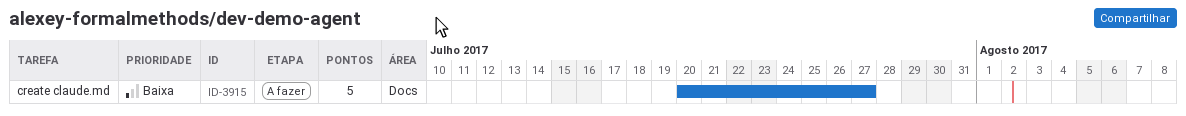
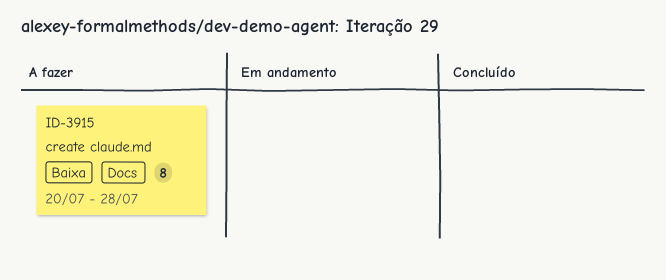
ID-3915, estimate: 5 -> 8
ID-3915, due: Jul 27 -> Jul 28

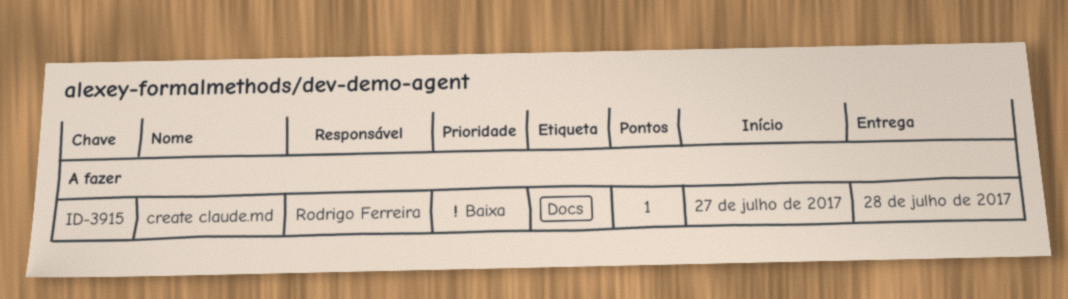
ID-3915, estimate: 8 -> 1
ID-3915, start: Jul 20 -> Jul 27

